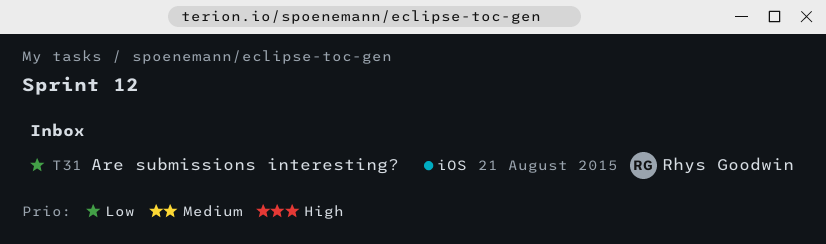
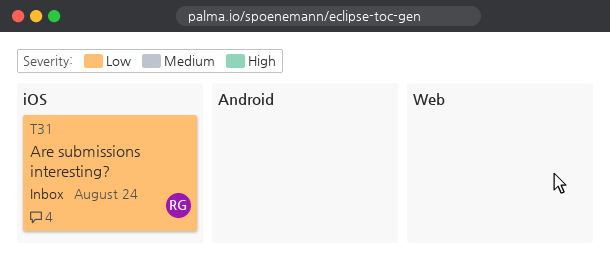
T31, due: Aug 21 -> Aug 24

